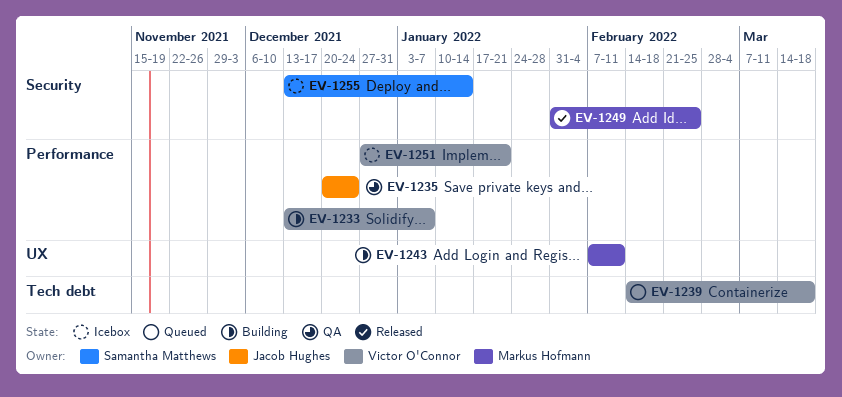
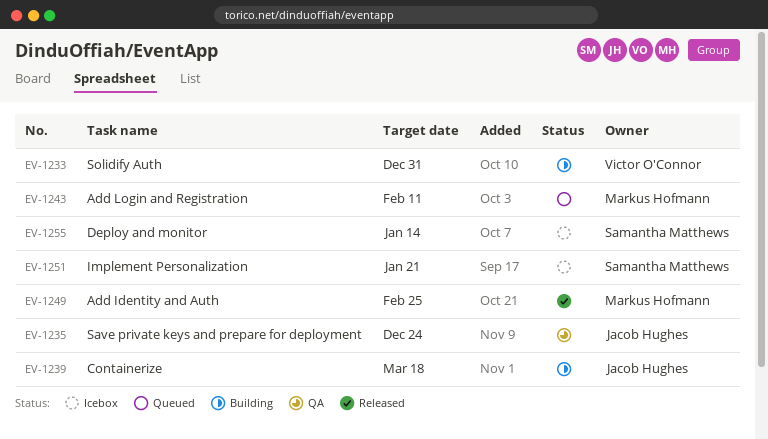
EV-1233, due: Jan 7 -> Dec 31
EV-1239, status: Queued -> Building
EV-1239, owner: Victor O'Connor -> Jacob Hughes
EV-1243, status: Building -> Queued
EV-1251, owner: Victor O'Connor -> Samantha Matthews

